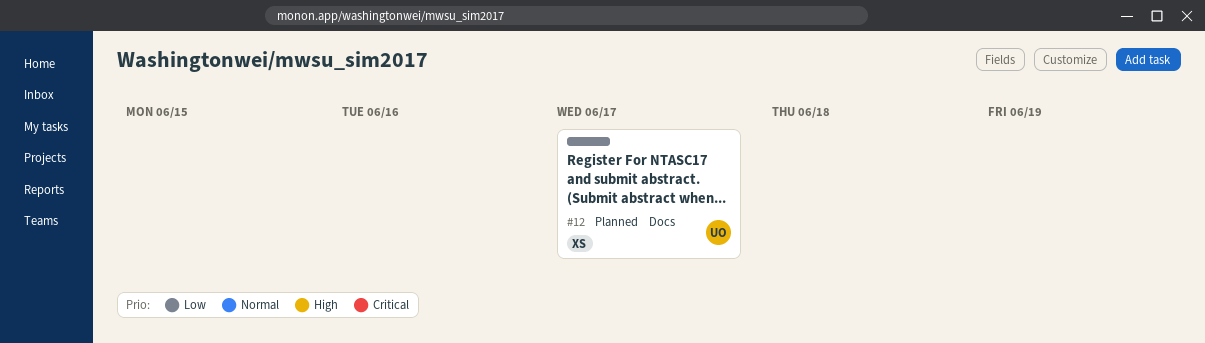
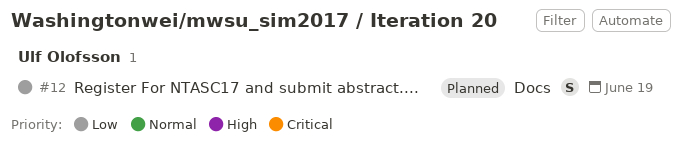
#12, estimate: XS -> S
#12, due: Jun 17 -> Jun 19

